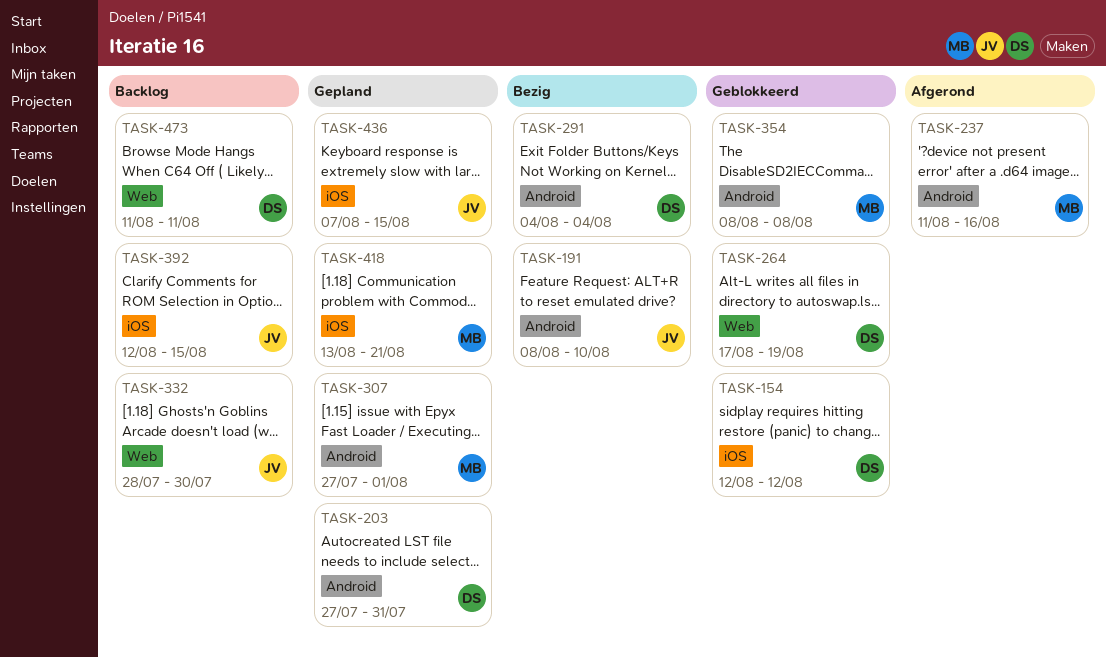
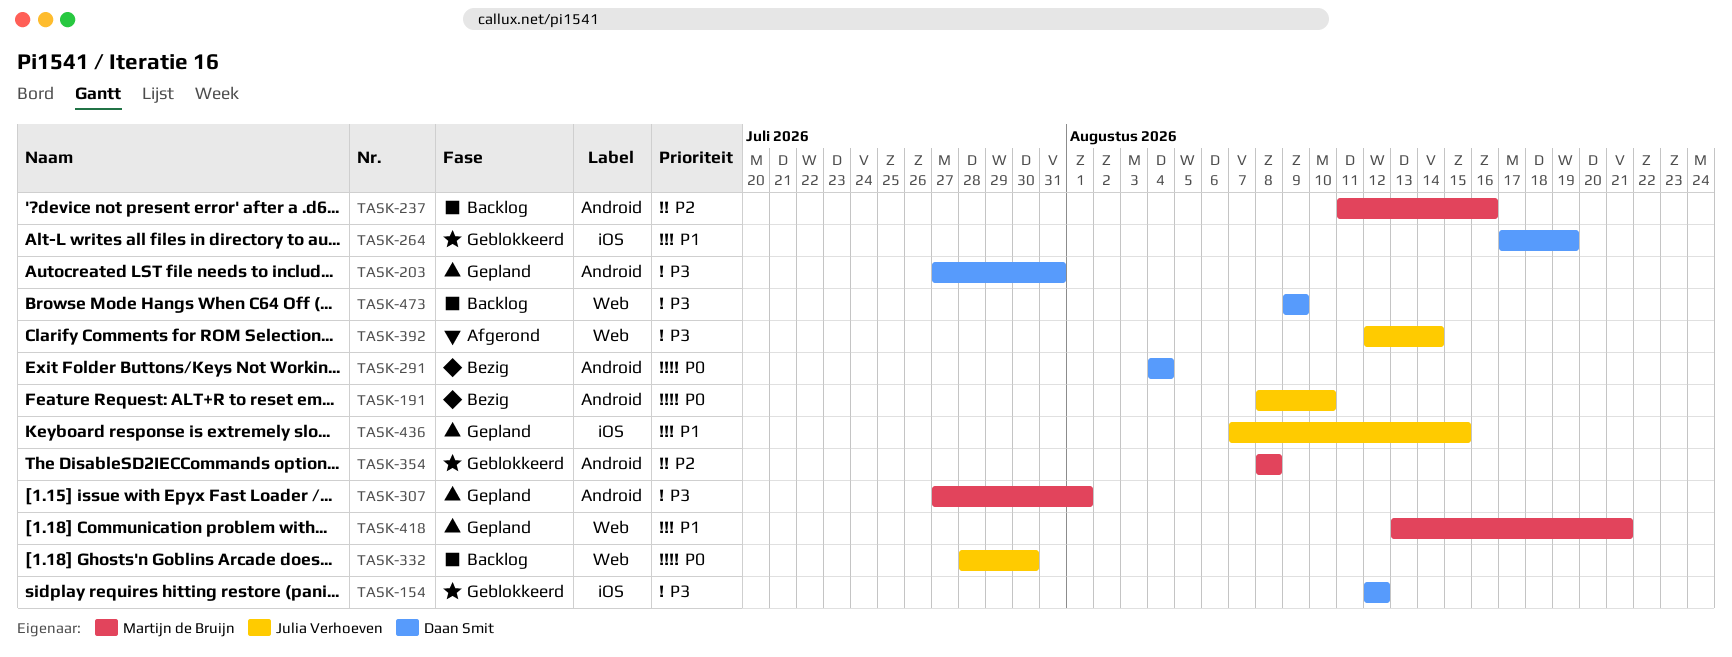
TASK-237, status: Afgerond -> Backlog
TASK-264, label: Web -> iOS
TASK-392, status: Backlog -> Afgerond
TASK-392, label: iOS -> Web
TASK-392, due: Aug 15 -> Aug 14
TASK-418, label: iOS -> Web
TASK-473, start: Aug 11 -> Aug 9
TASK-473, due: Aug 11 -> Aug 9

